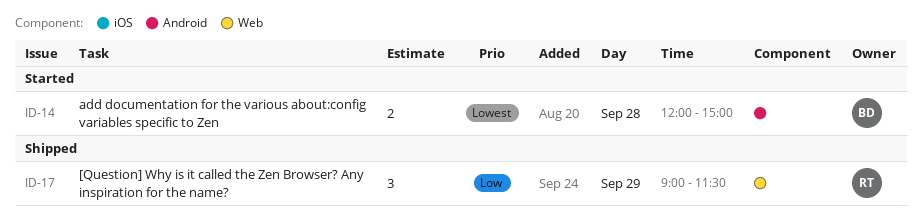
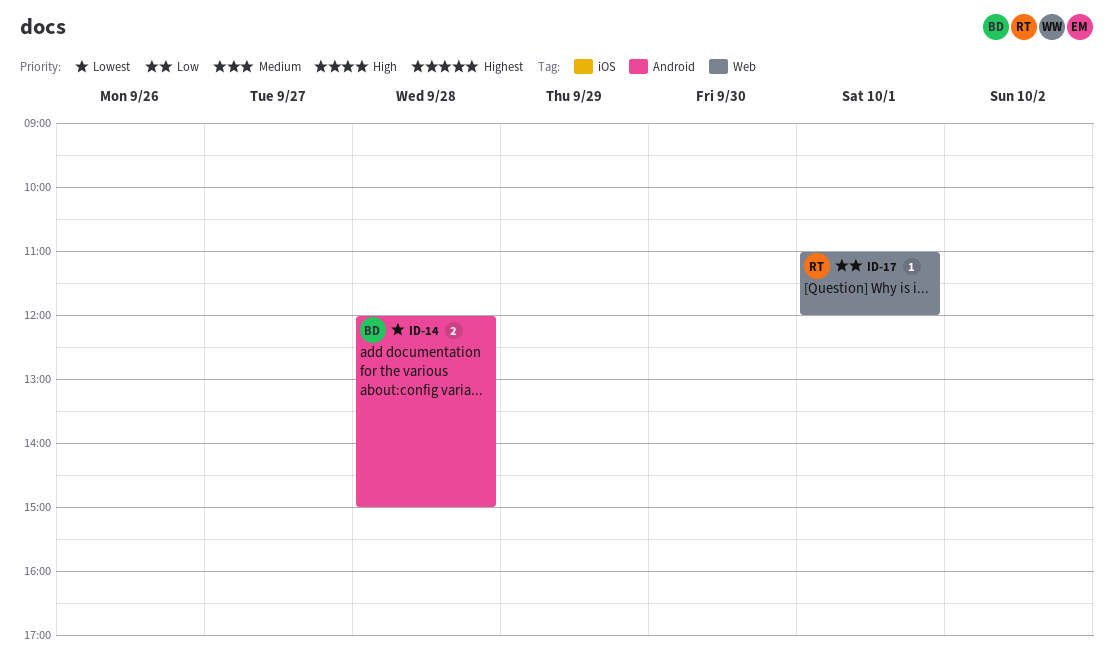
ID-17, estimate: 3 -> 1
ID-17, day: Sep 29 -> Oct 1
ID-17, begins: 09:00 -> 11:00
ID-17, ends: 11:30 -> 12:00

